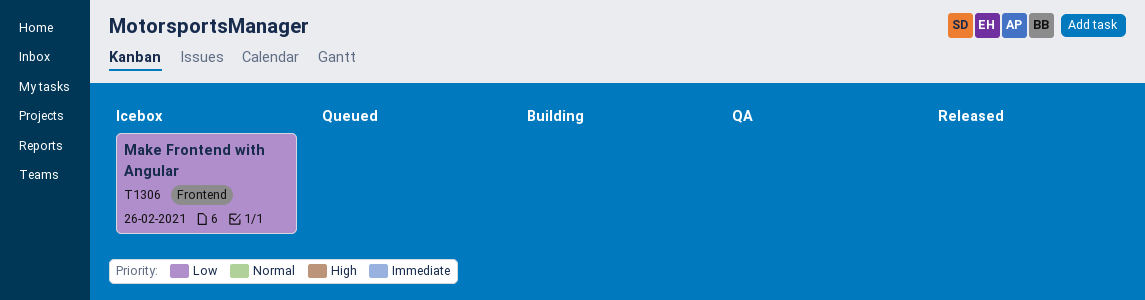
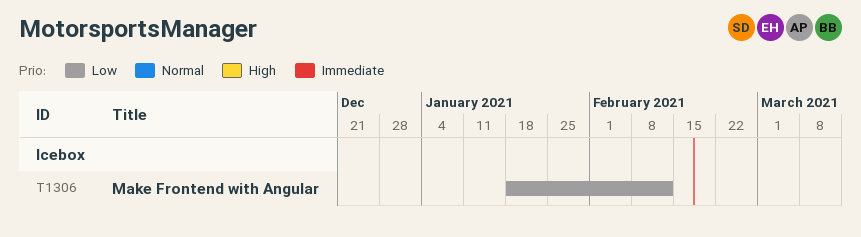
T1306, due: Feb 26 -> Feb 12

